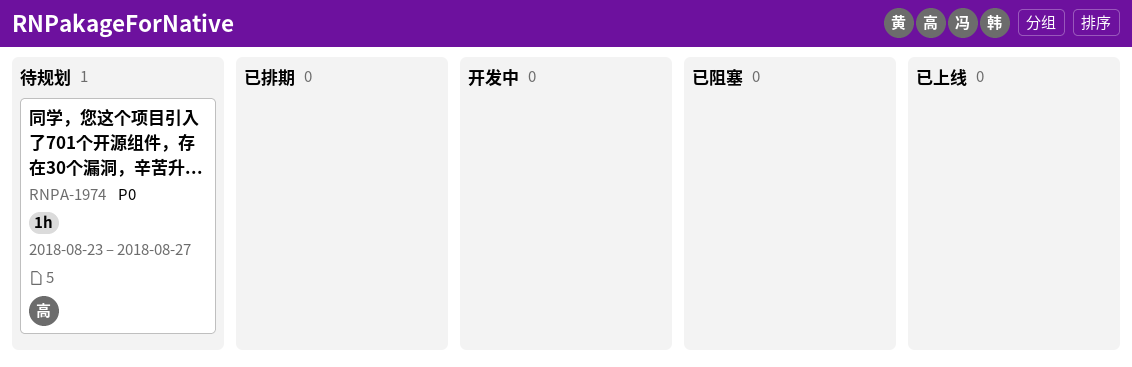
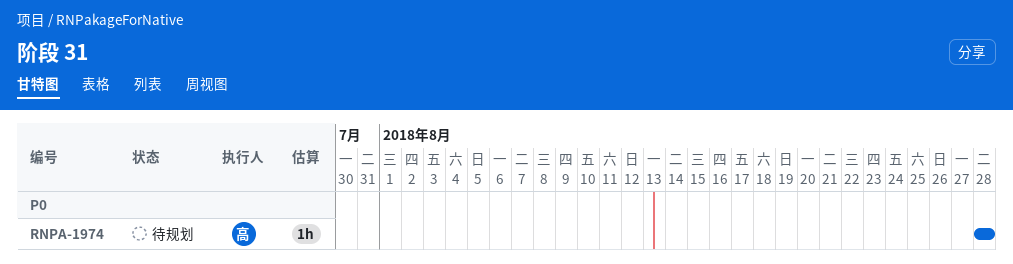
RNPA-1974, start: Aug 23 -> Aug 28
RNPA-1974, due: Aug 27 -> Aug 28

